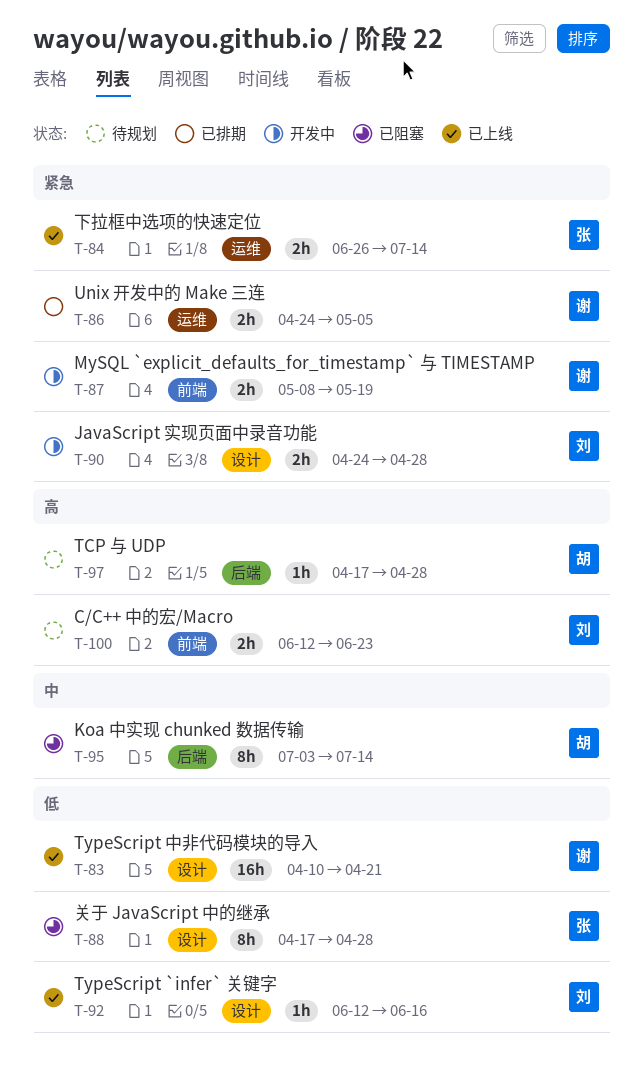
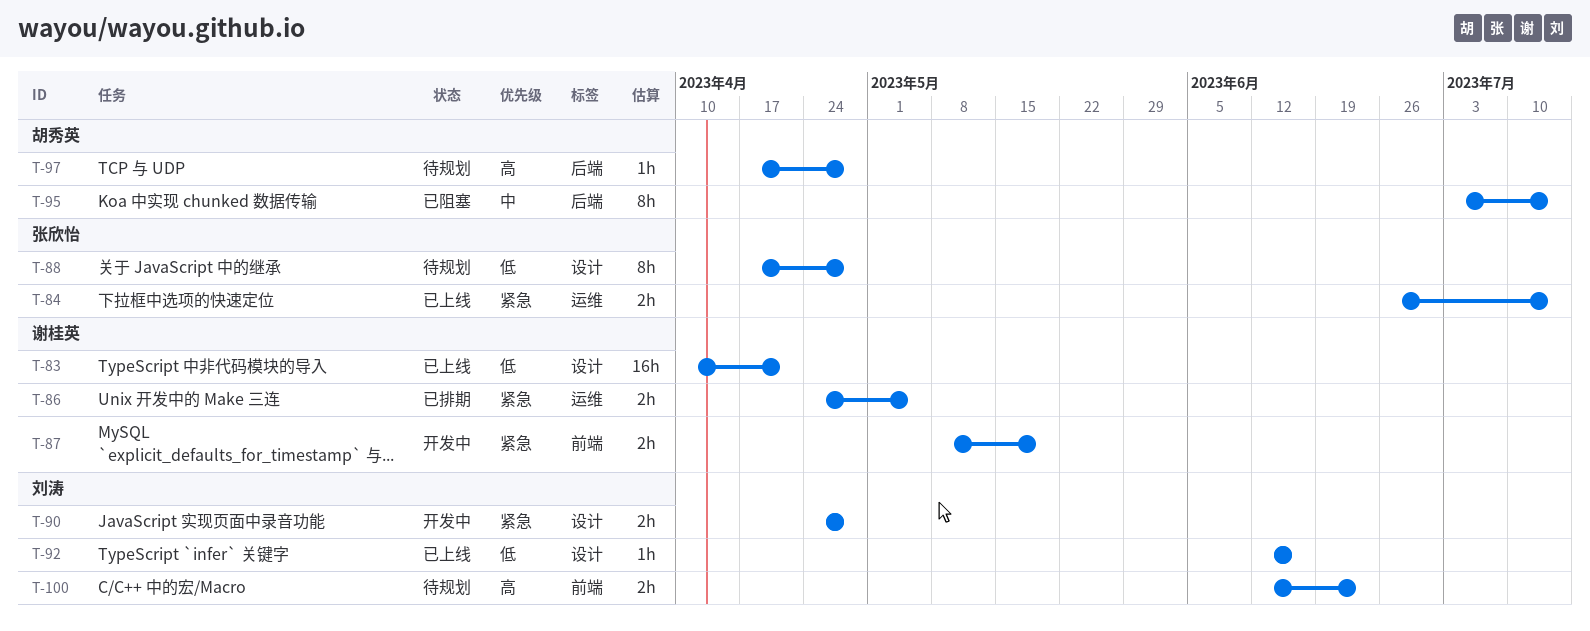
T-88, status: 已阻塞 -> 待规划

